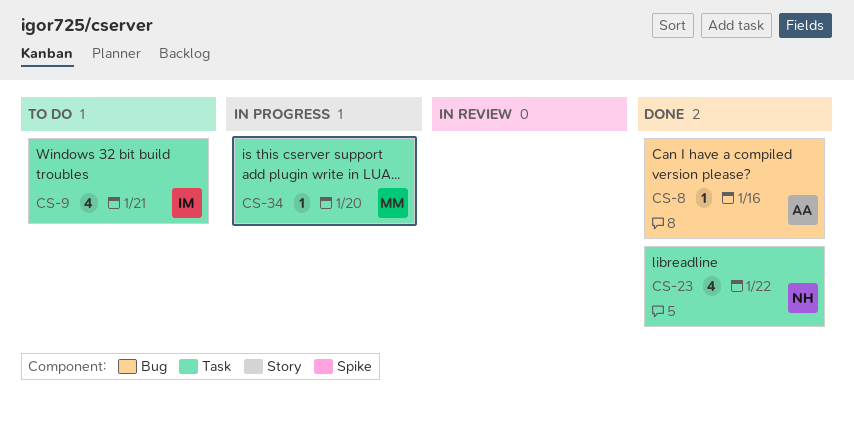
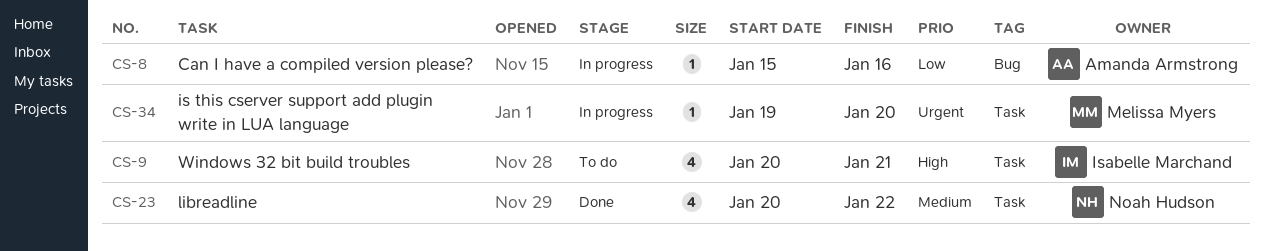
CS-8, status: Done -> In progress

